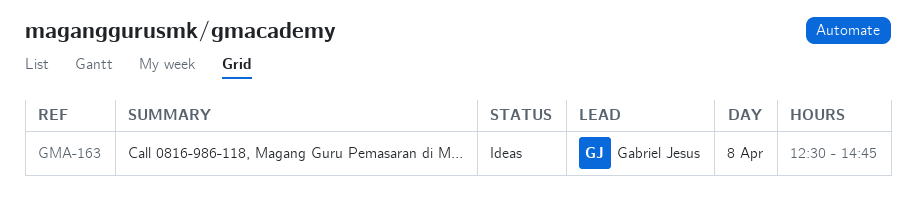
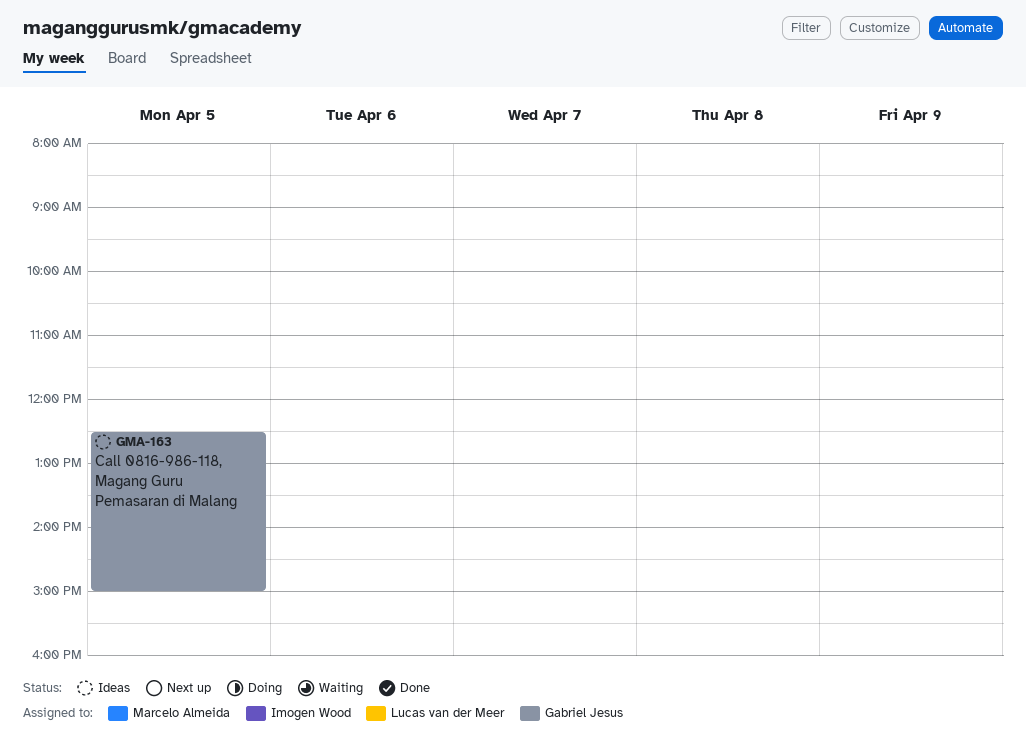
GMA-163, day: Apr 8 -> Apr 5
GMA-163, ends: 14:45 -> 15:00

